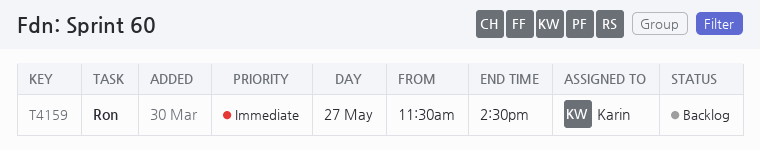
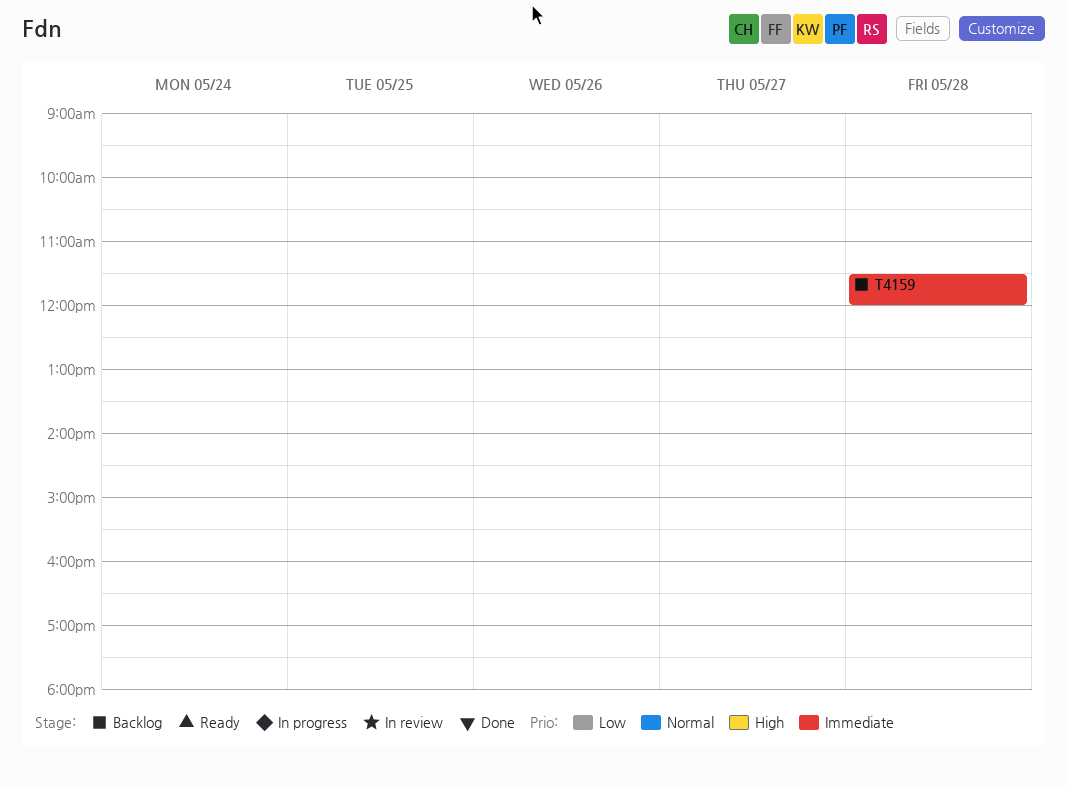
T4159, day: May 27 -> May 28
T4159, ends: 14:30 -> 12:00

